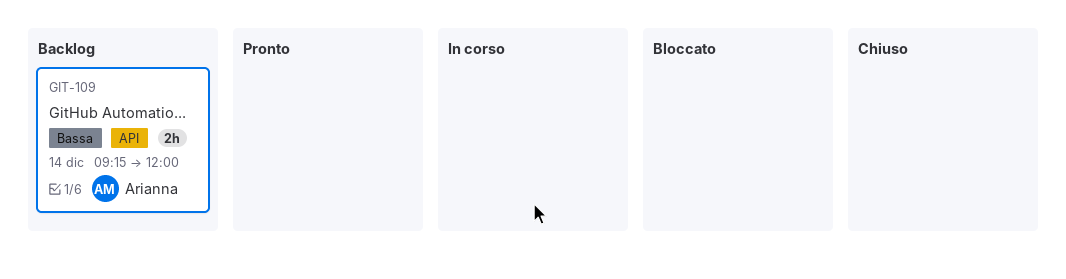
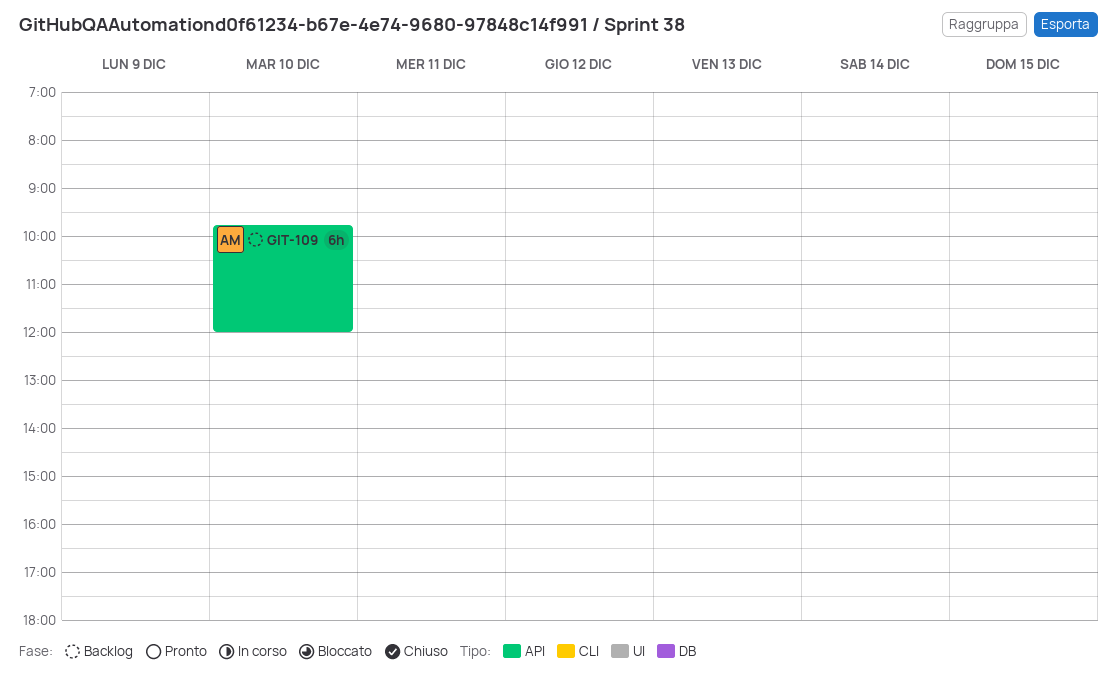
GIT-109, estimate: 2h -> 6h
GIT-109, day: Dec 14 -> Dec 10
GIT-109, begins: 09:15 -> 09:45

